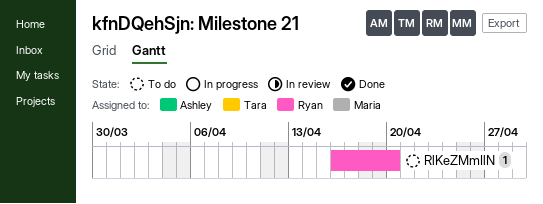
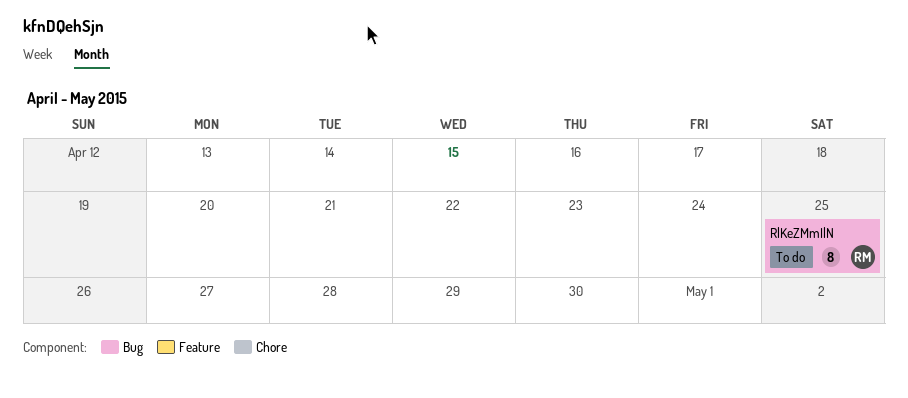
RlKeZMmIlN, estimate: 1 -> 8
RlKeZMmIlN, due: Apr 20 -> Apr 25

